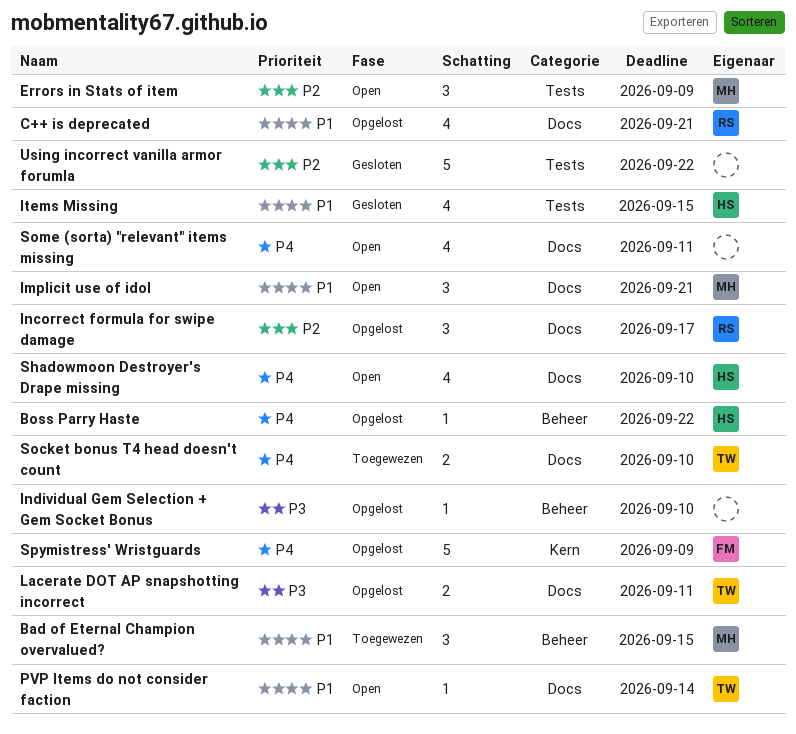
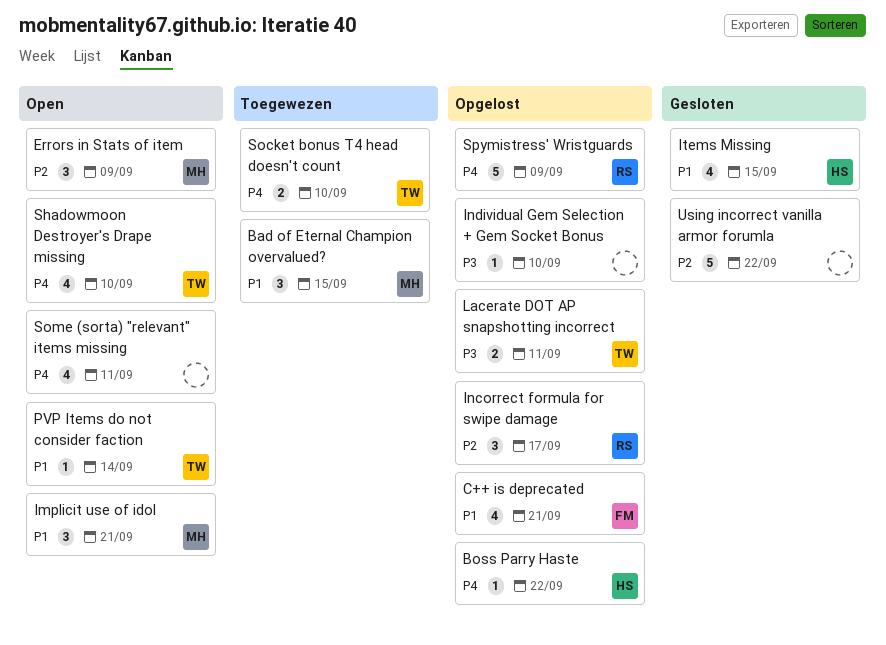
C++ is deprecated, owner: RS -> FM
Shadowmoon Destroyer's Drape missing, owner: HS -> TW
Spymistress' Wristguards, owner: FM -> RS

